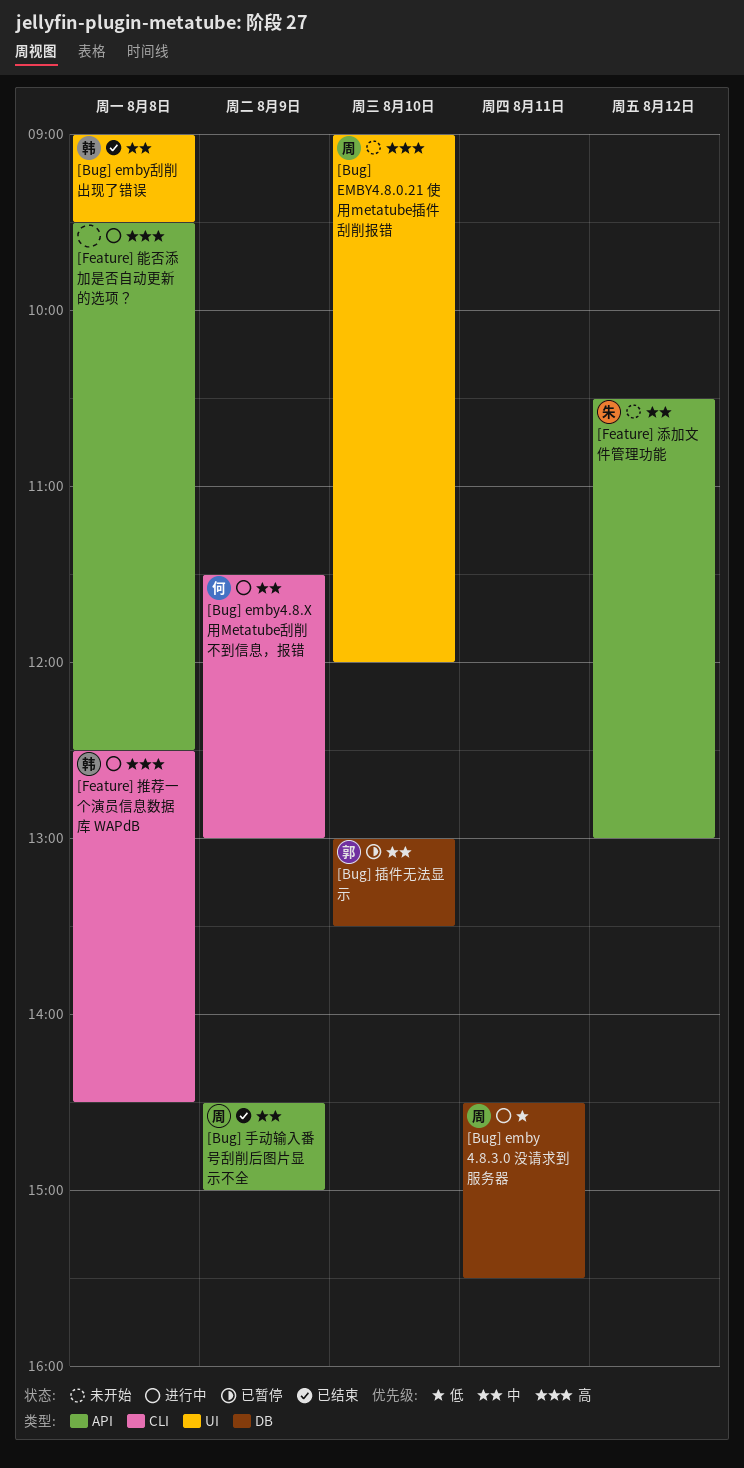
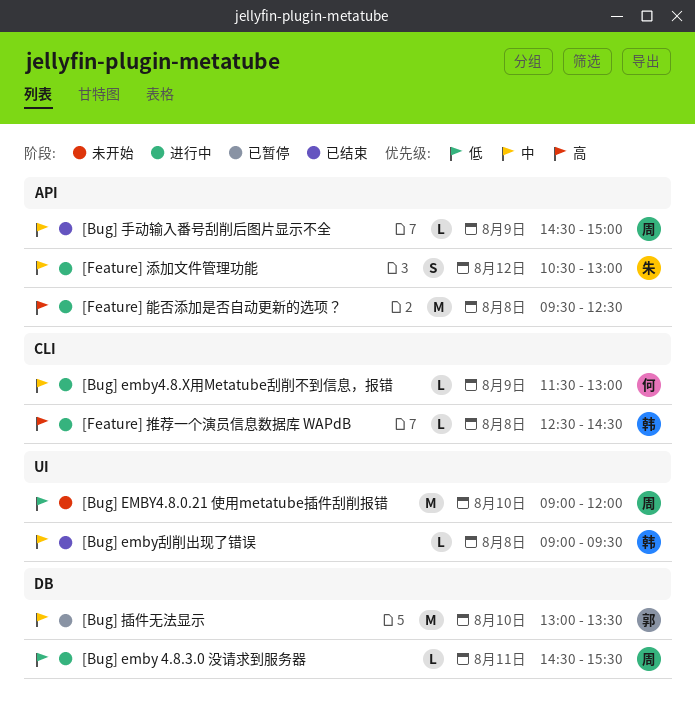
[Bug] EMBY4.8.0.21 使用metatube插件刮削报错, priority: 高 -> 低
[Feature] 添加文件管理功能, status: 未开始 -> 进行中

